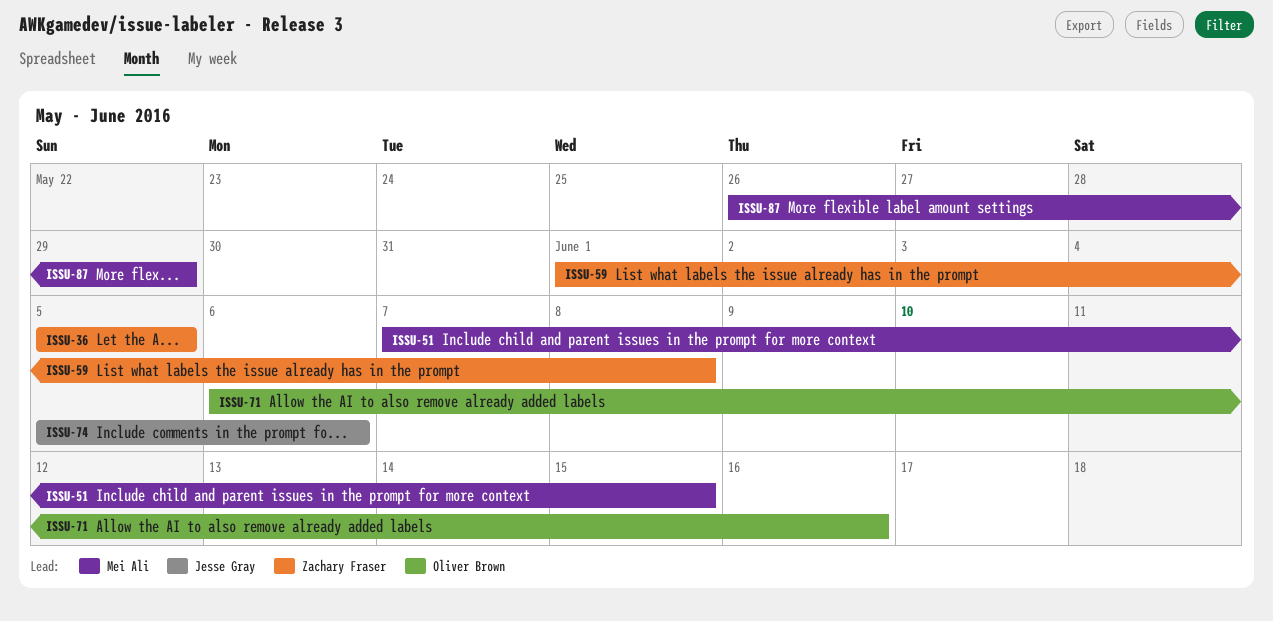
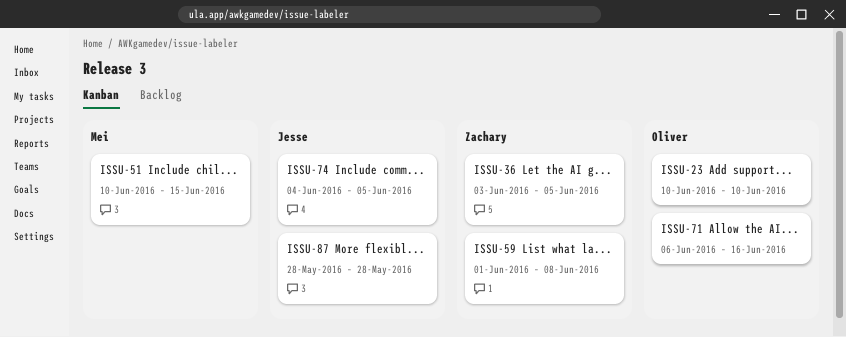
ISSU-23: none -> present
ISSU-36, start: Jun 5 -> Jun 3
ISSU-51, start: Jun 7 -> Jun 10
ISSU-74, start: Jun 5 -> Jun 4
ISSU-74, due: Jun 6 -> Jun 5
ISSU-87, owner: Mei Ali -> Jesse Gray
ISSU-87, start: May 26 -> May 28
ISSU-87, due: May 29 -> May 28

